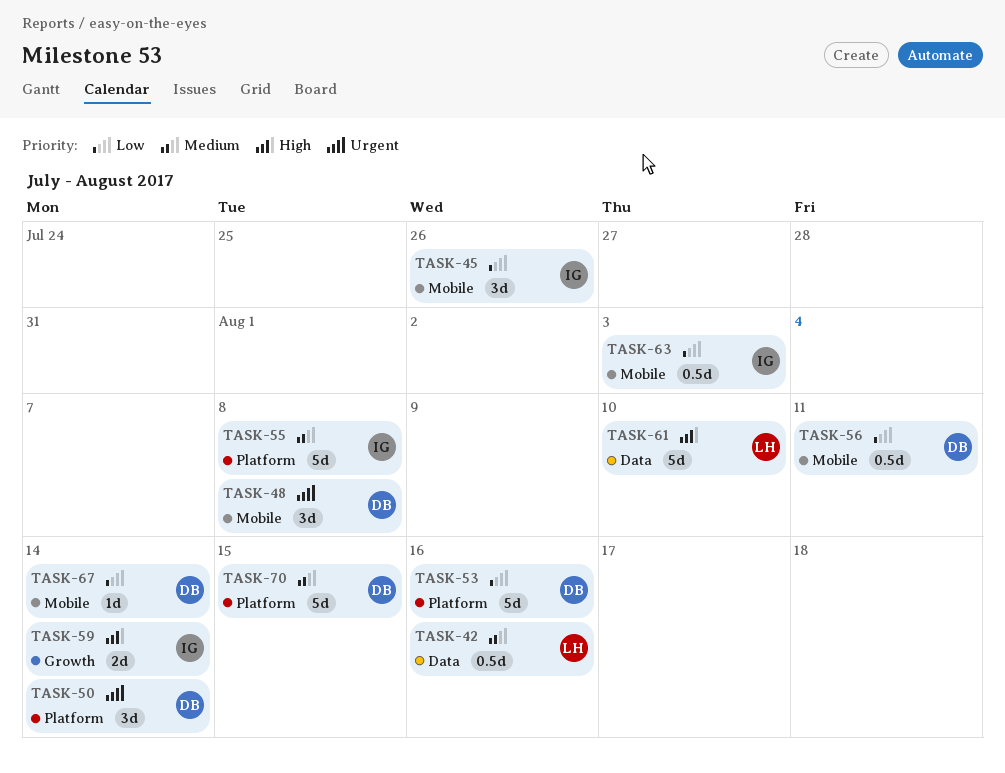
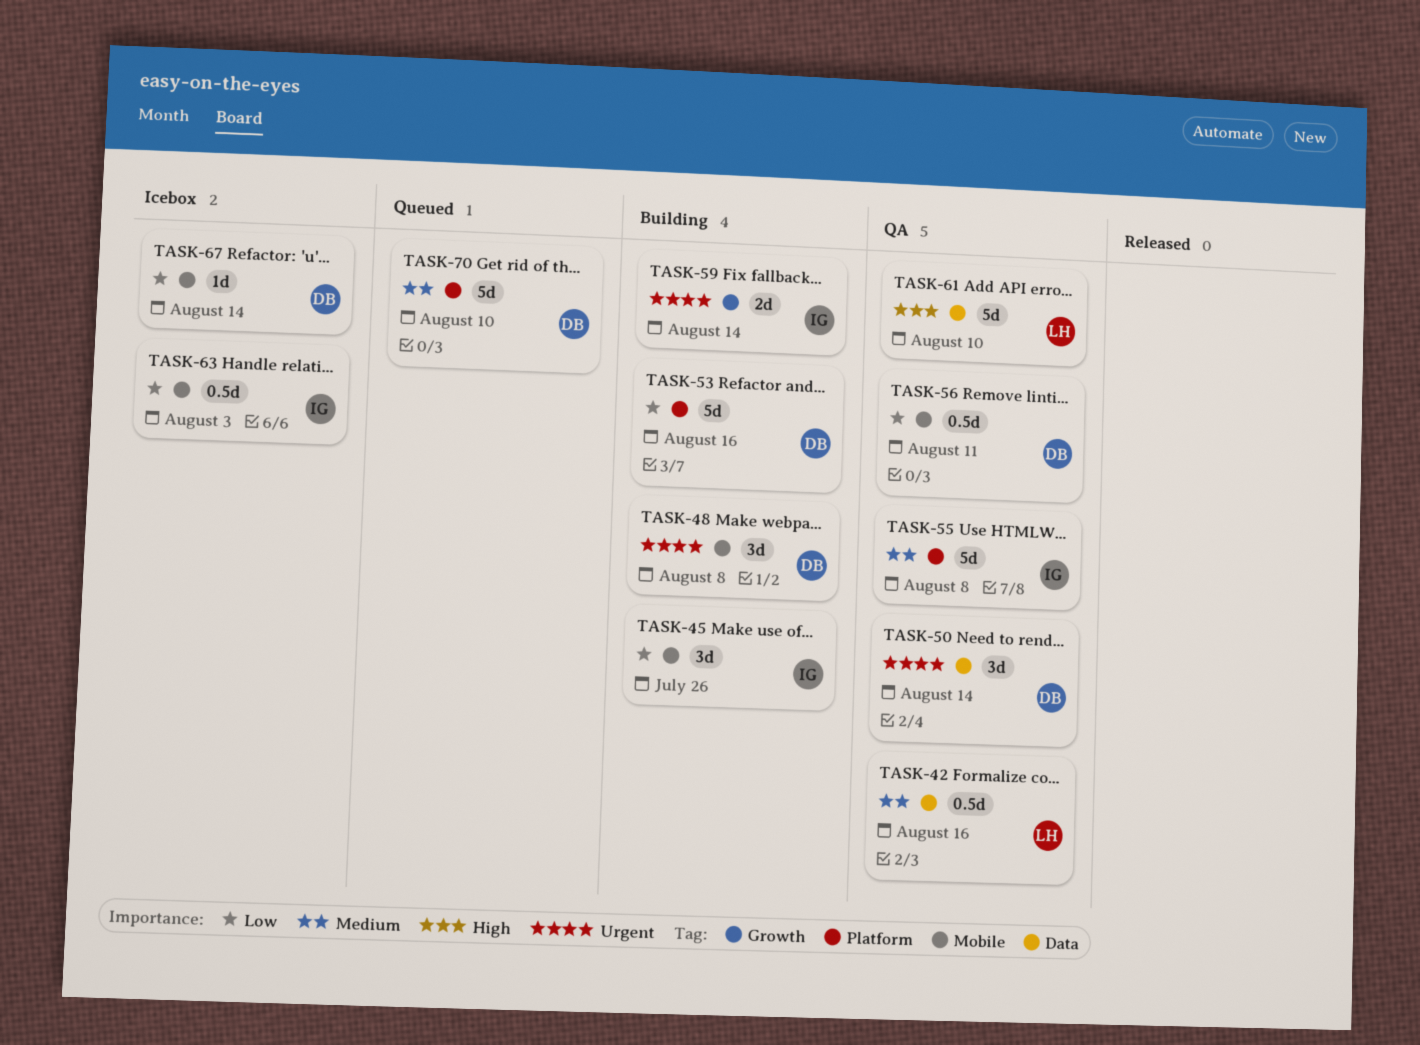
TASK-50, label: Platform -> Data
TASK-59, priority: High -> Urgent
TASK-70, due: Aug 15 -> Aug 10

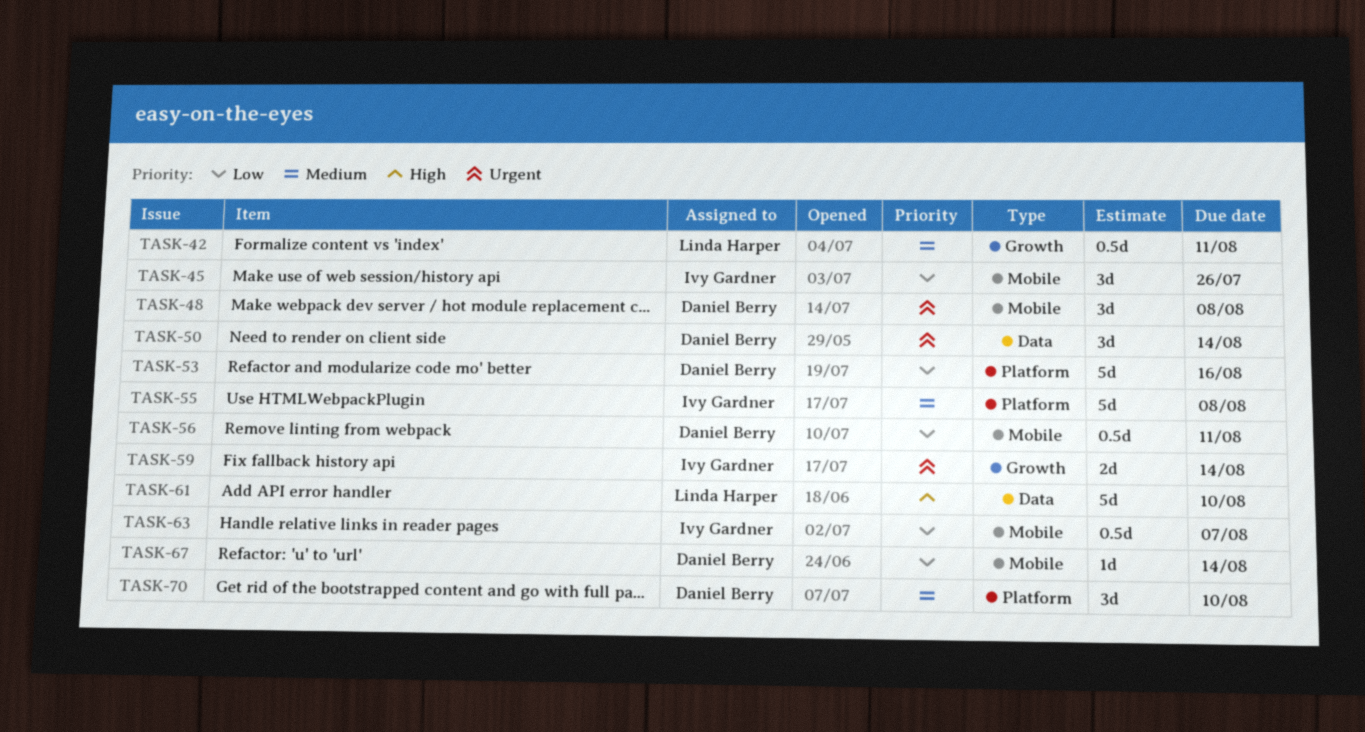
TASK-42, label: Data -> Growth
TASK-42, due: Aug 16 -> Aug 11
TASK-63, due: Aug 3 -> Aug 7
TASK-70, estimate: 5d -> 3d

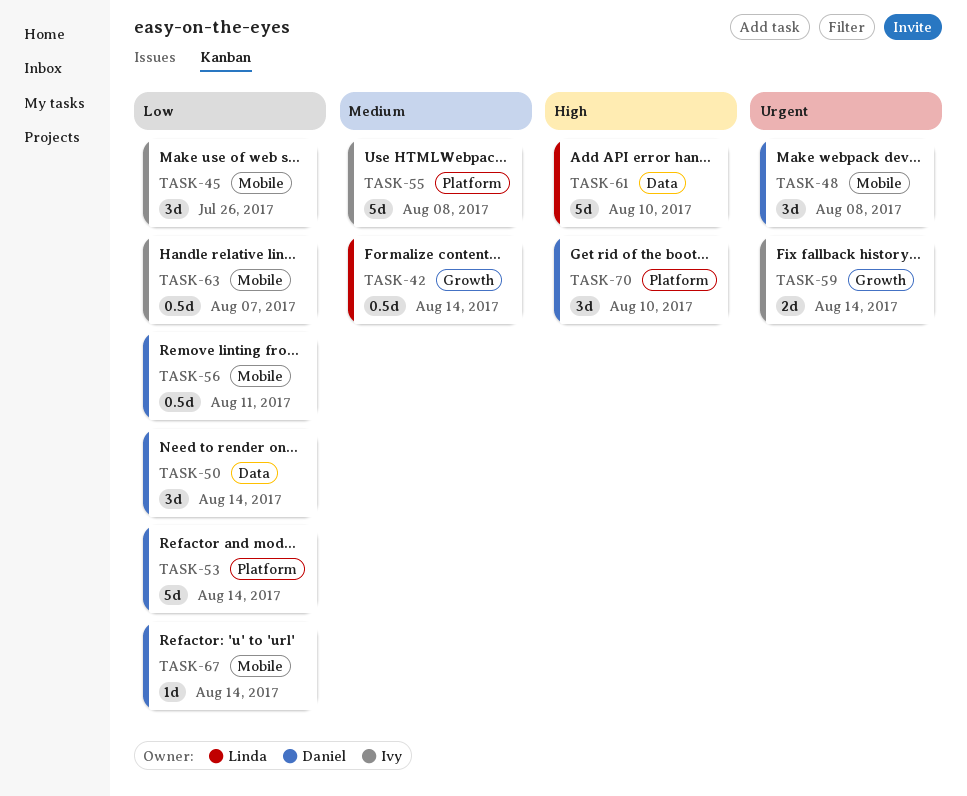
TASK-42, due: Aug 11 -> Aug 14
TASK-50, priority: Urgent -> Low
TASK-53, due: Aug 16 -> Aug 14
TASK-70, priority: Medium -> High

